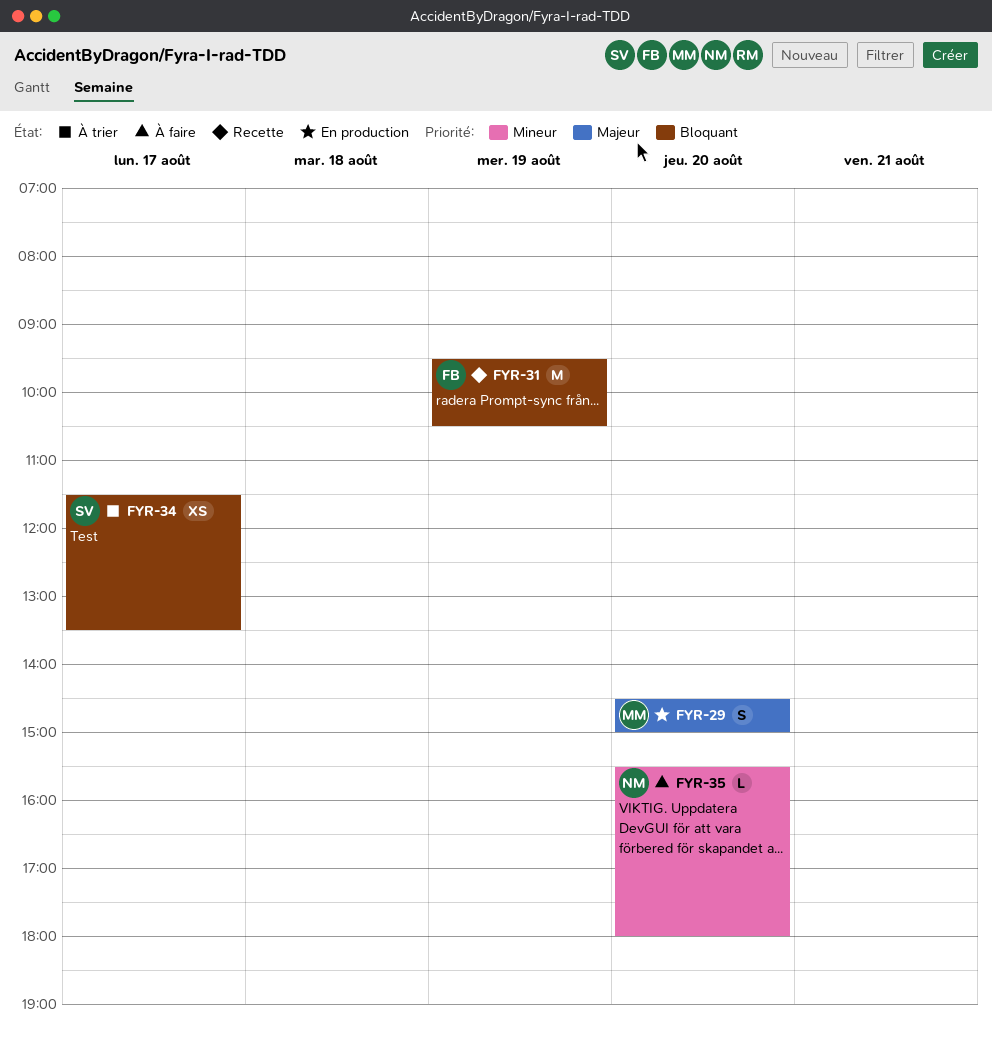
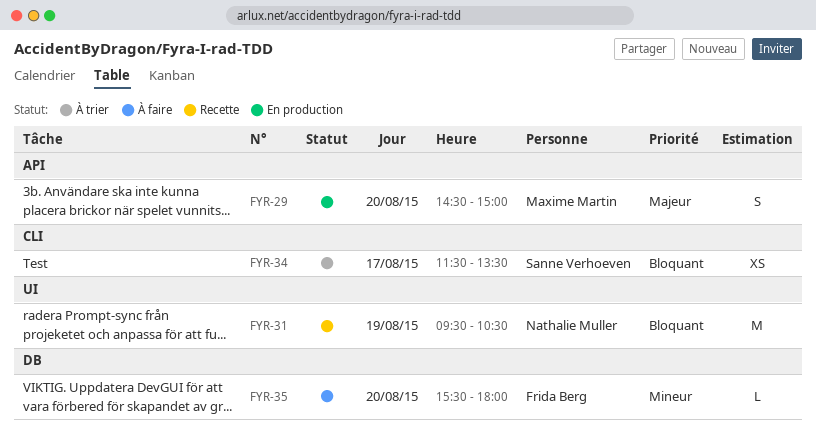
FYR-31, owner: Frida Berg -> Nathalie Muller
FYR-35, owner: Nathalie Muller -> Frida Berg

